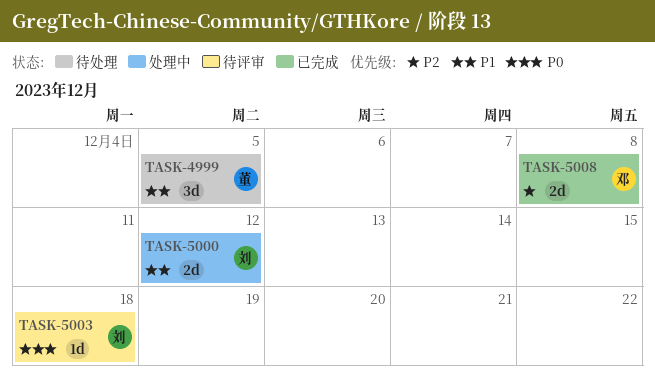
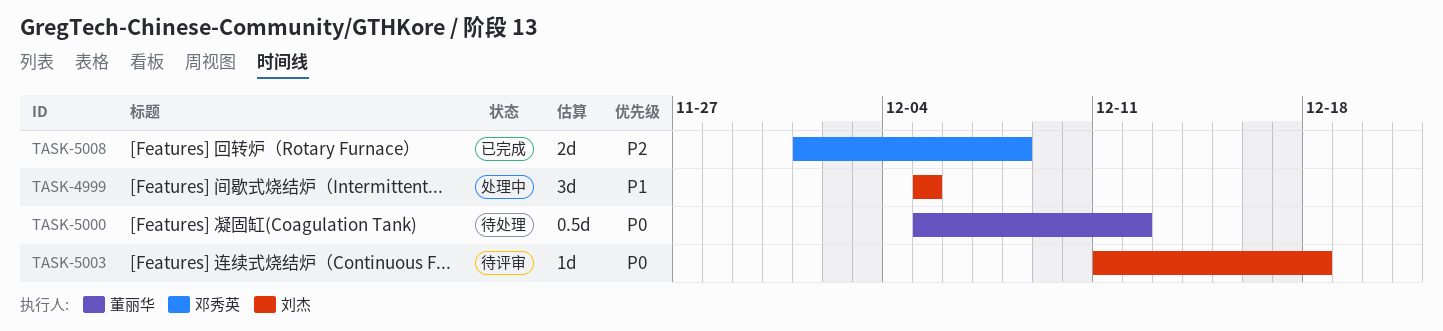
TASK-4999, status: 待处理 -> 处理中
TASK-4999, owner: 董丽华 -> 刘杰
TASK-5000, status: 处理中 -> 待处理
TASK-5000, owner: 刘杰 -> 董丽华
TASK-5000, priority: P1 -> P0
TASK-5000, estimate: 2d -> 0.5d

